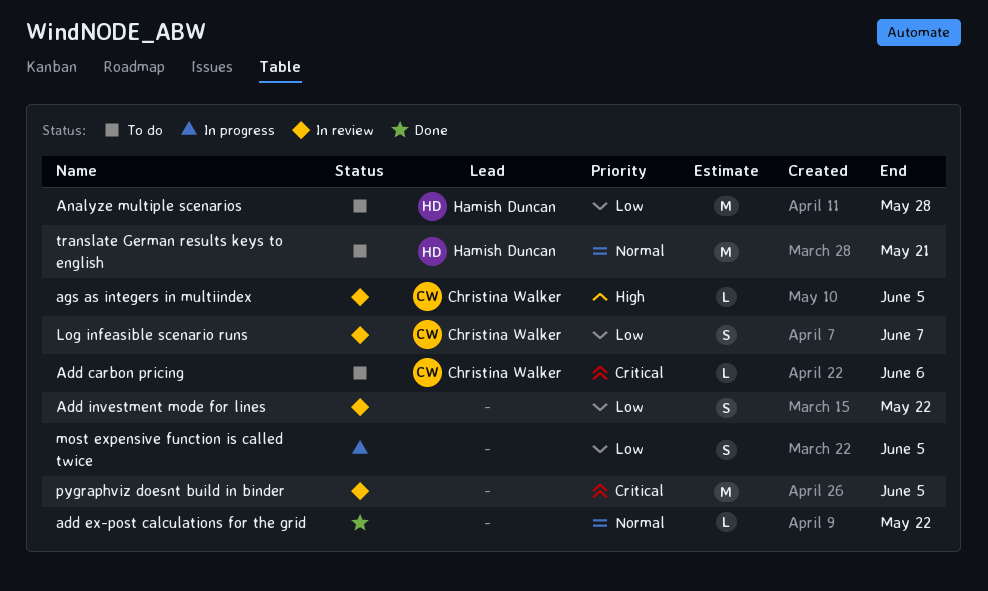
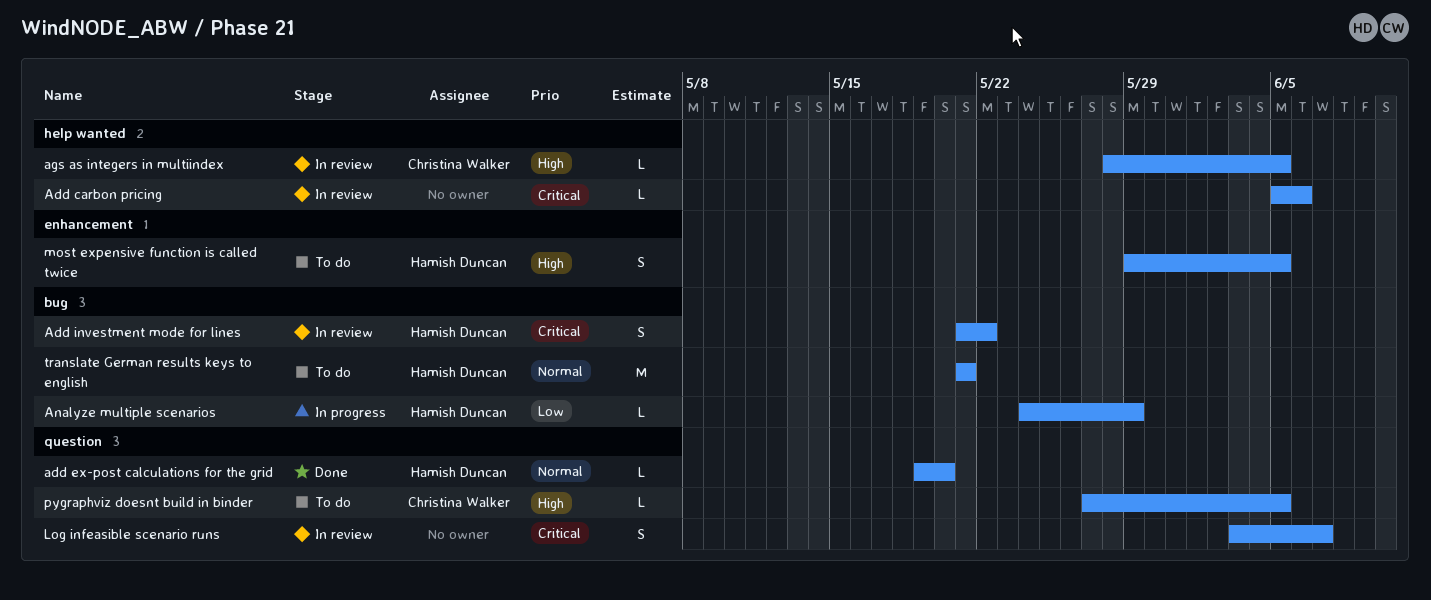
Add carbon pricing, status: To do -> In review
Add carbon pricing, owner: Christina Walker -> none
add ex-post calculations for the grid, owner: none -> Hamish Duncan
add ex-post calculations for the grid, due: May 22 -> May 20
Add investment mode for lines, owner: none -> Hamish Duncan
Add investment mode for lines, priority: Low -> Critical
Analyze multiple scenarios, status: To do -> In progress
Analyze multiple scenarios, estimate: M -> L
Analyze multiple scenarios, due: May 28 -> May 29
Log infeasible scenario runs, owner: Christina Walker -> none
Log infeasible scenario runs, priority: Low -> Critical
most expensive function is called twice, status: In progress -> To do
most expensive function is called twice, owner: none -> Hamish Duncan
most expensive function is called twice, priority: Low -> High
pygraphviz doesnt build in binder, status: In review -> To do
pygraphviz doesnt build in binder, owner: none -> Christina Walker
pygraphviz doesnt build in binder, priority: Critical -> High
pygraphviz doesnt build in binder, estimate: M -> L

